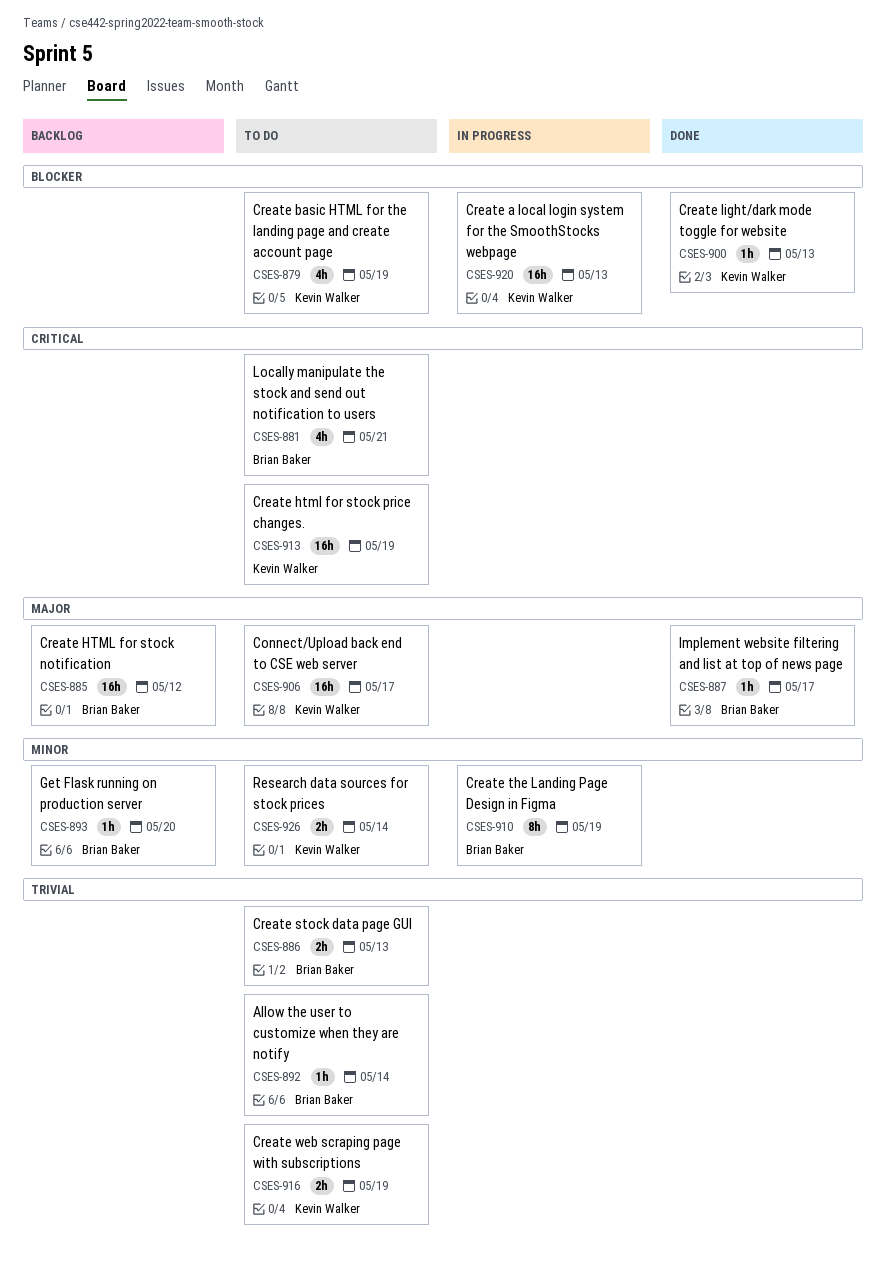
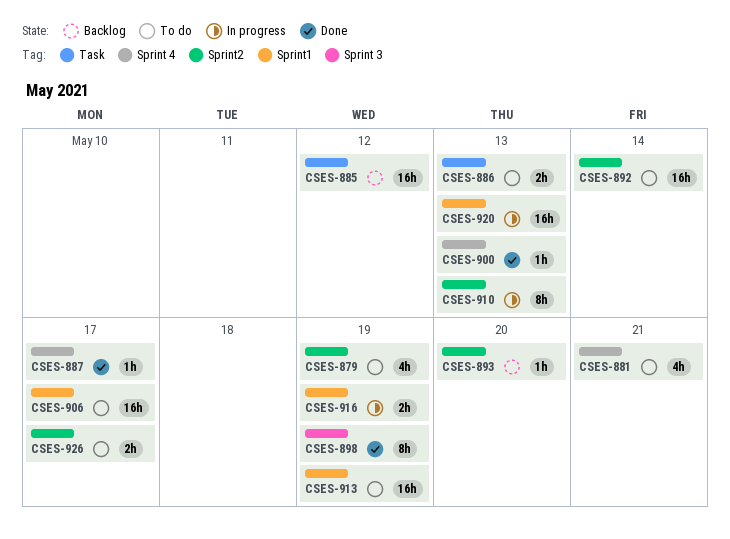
CSES-892, estimate: 1h -> 16h
CSES-898: none -> present
CSES-910, due: May 19 -> May 13
CSES-916, status: To do -> In progress
CSES-926, due: May 14 -> May 17

